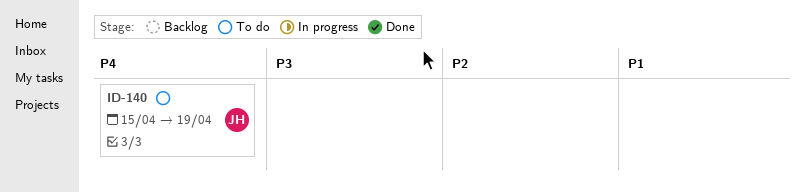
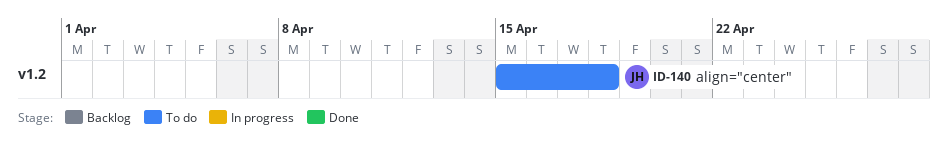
ID-140, due: Apr 19 -> Apr 18

